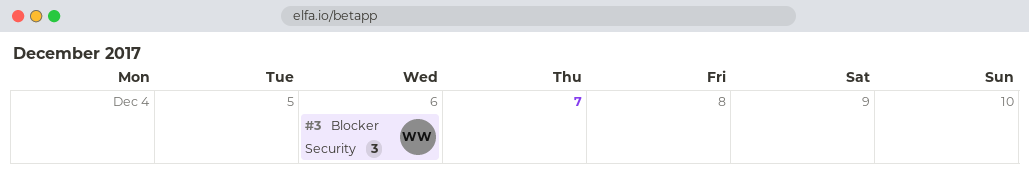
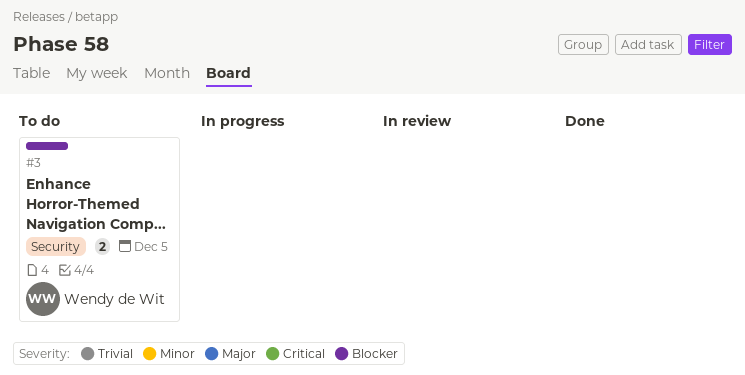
#3, estimate: 3 -> 2
#3, due: Dec 6 -> Dec 5

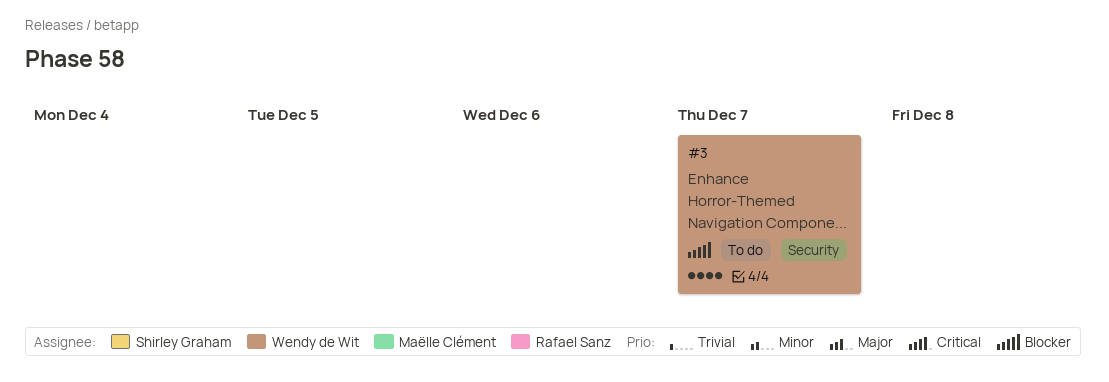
#3, estimate: 2 -> 4
#3, due: Dec 5 -> Dec 7

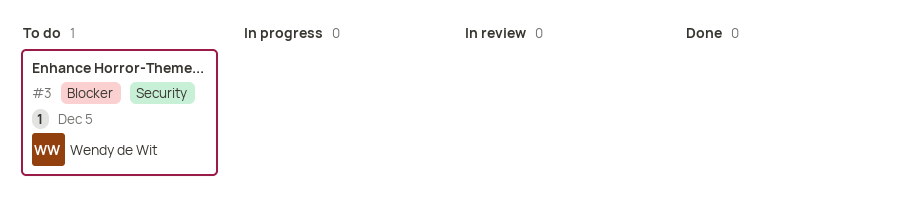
#3, estimate: 4 -> 1
#3, due: Dec 7 -> Dec 5

